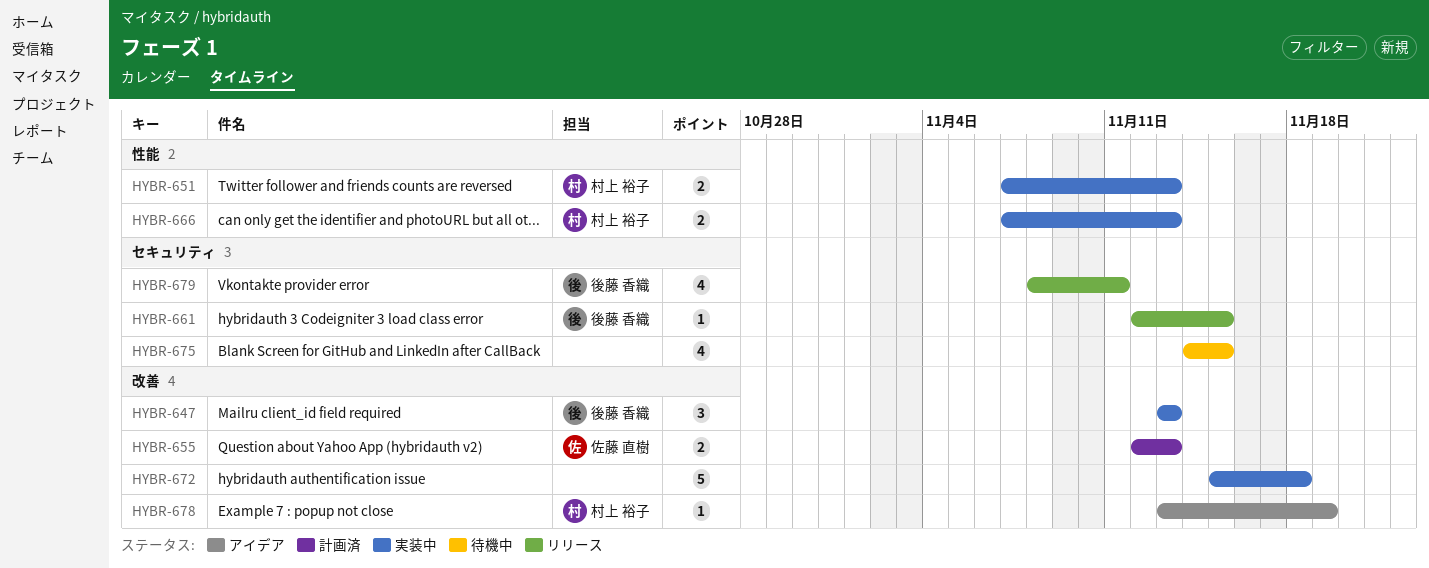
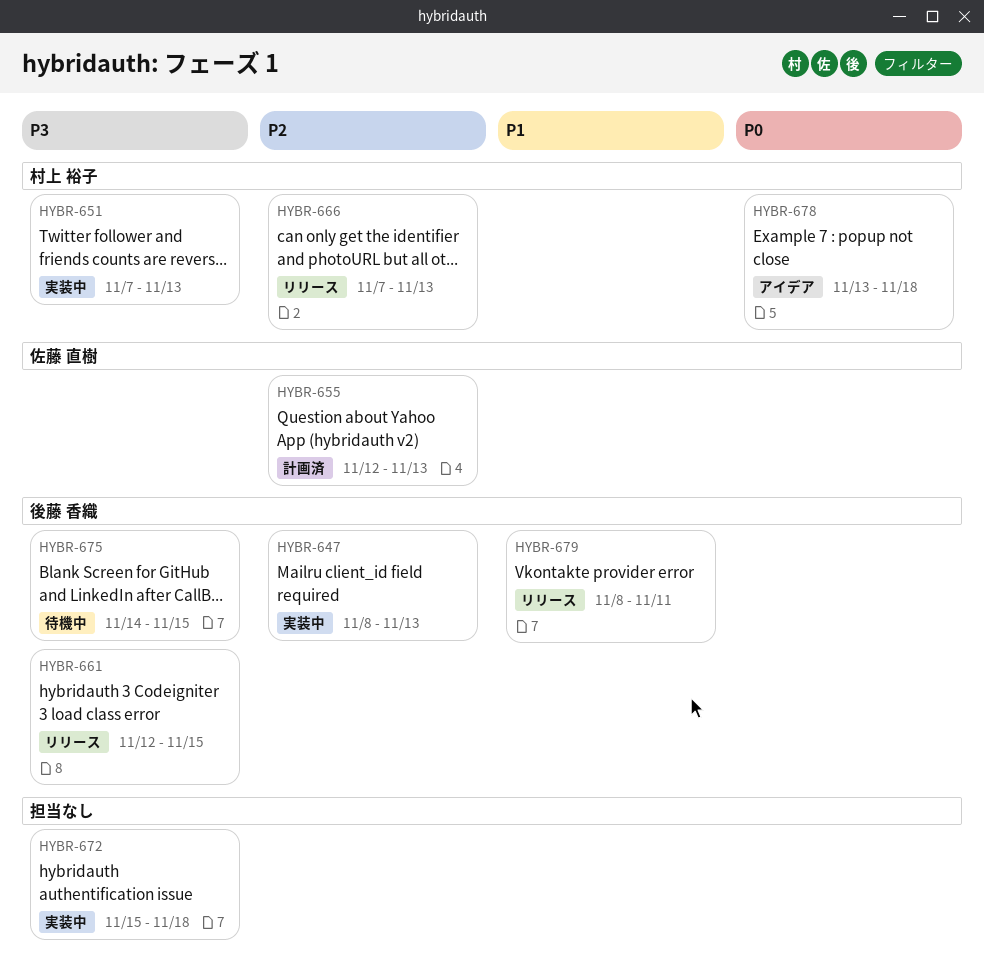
HYBR-647, start: Nov 13 -> Nov 8
HYBR-666, status: 実装中 -> リリース
HYBR-675, owner: none -> 後藤 香織
HYBR-678, due: Nov 19 -> Nov 18

